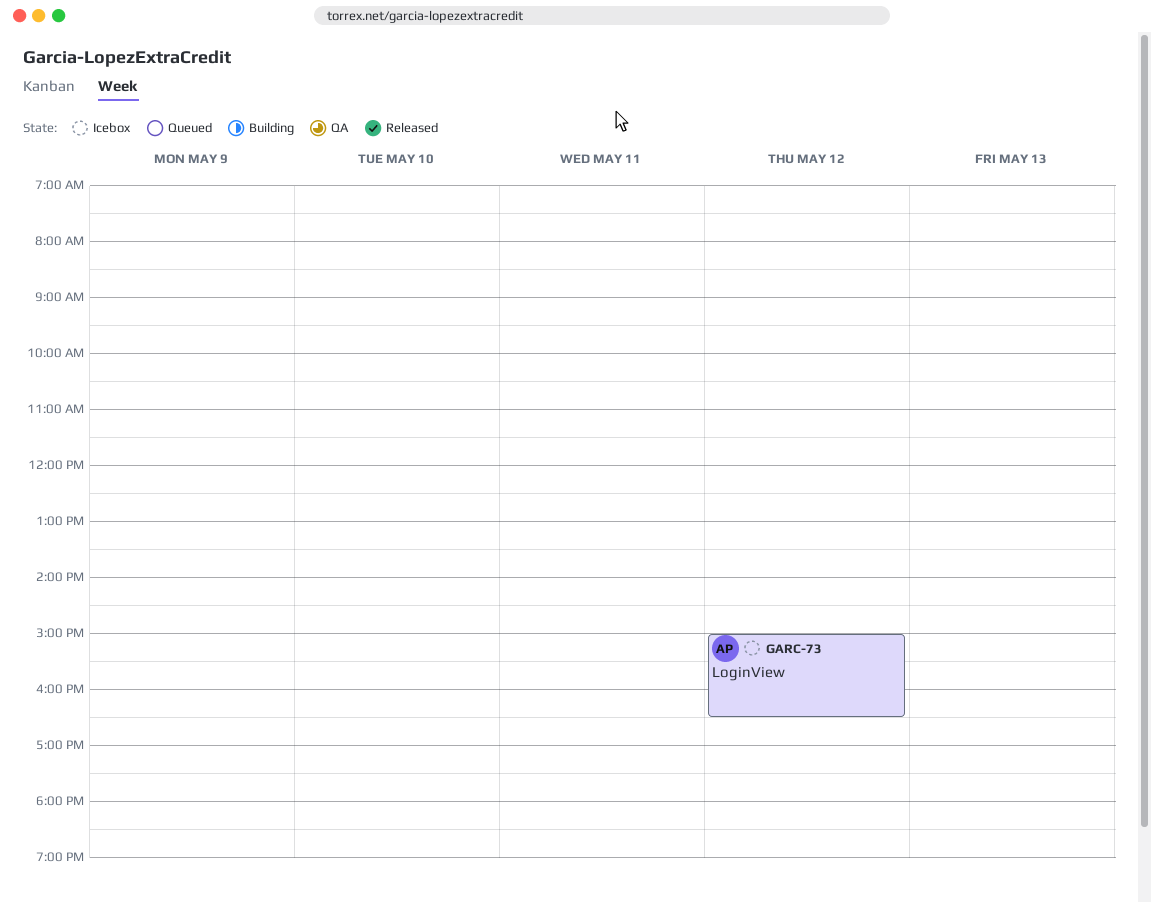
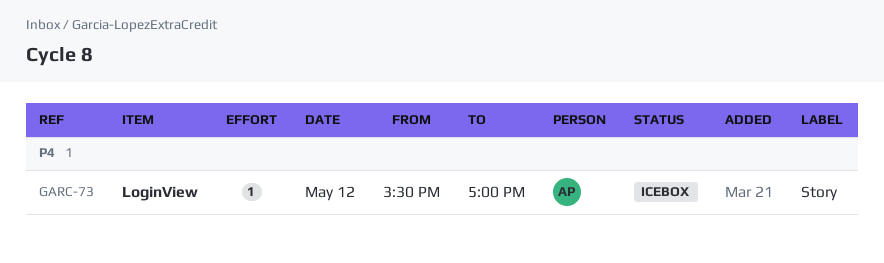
GARC-73, begins: 15:00 -> 15:30
GARC-73, ends: 16:30 -> 17:00

